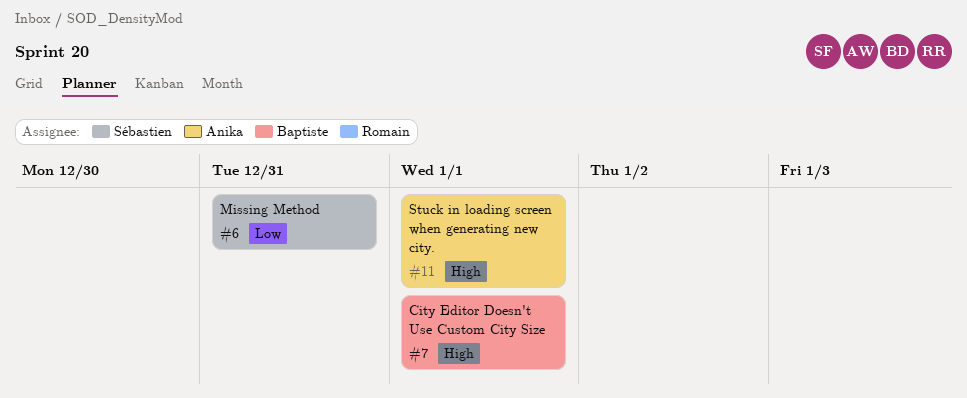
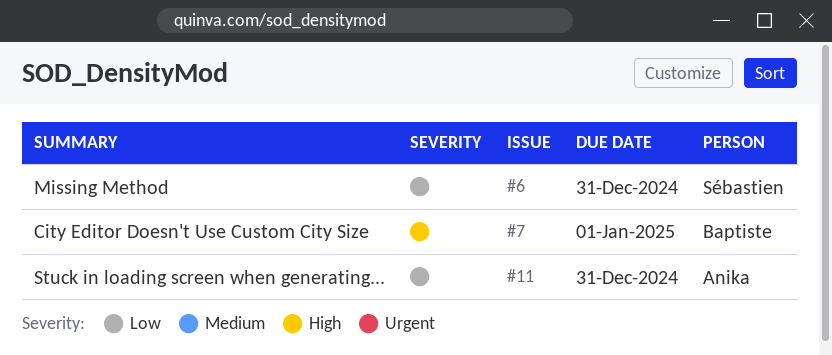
#11, priority: High -> Low
#11, due: Jan 1 -> Dec 31

